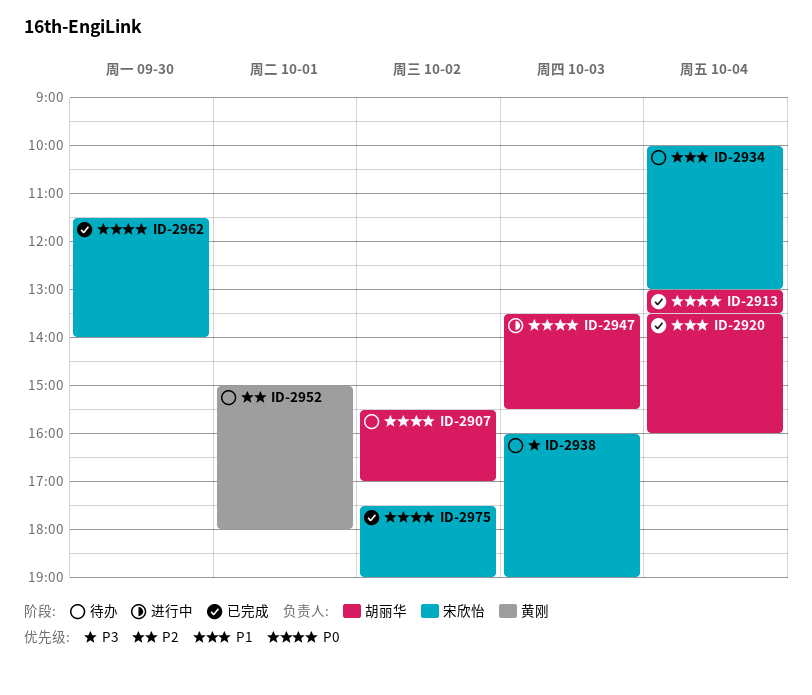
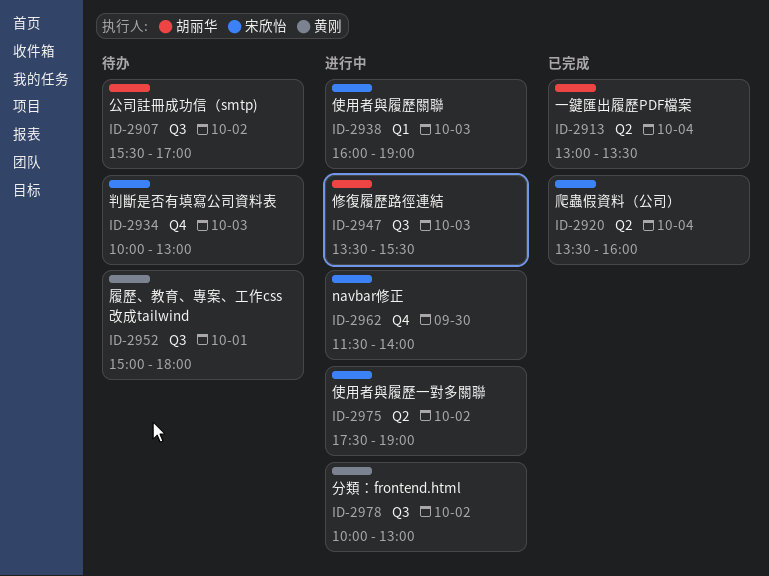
ID-2920, owner: 胡丽华 -> 宋欣怡
ID-2934, day: Oct 4 -> Oct 3
ID-2938, status: 待办 -> 进行中
ID-2962, status: 已完成 -> 进行中
ID-2975, status: 已完成 -> 进行中
ID-2978: none -> present

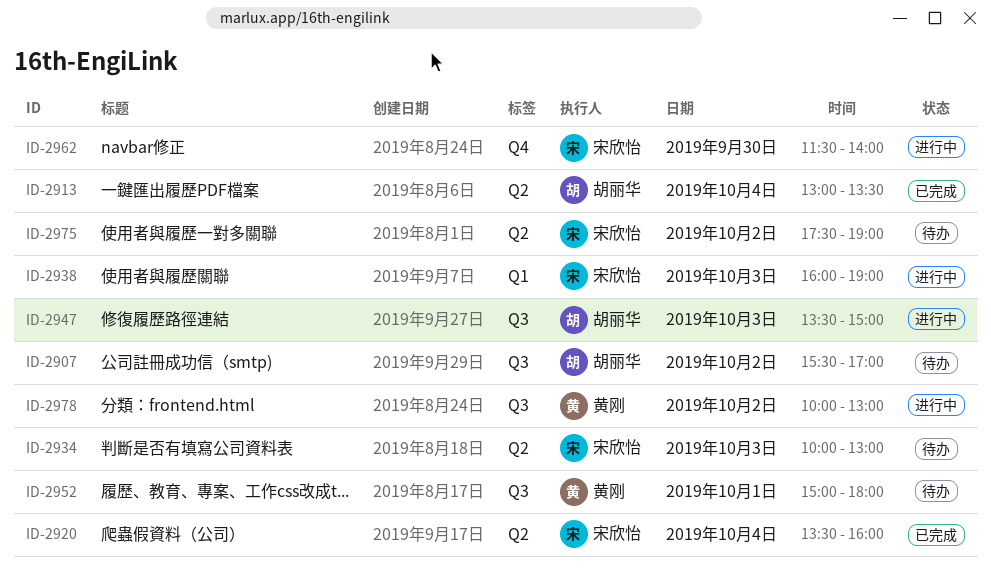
ID-2934, label: Q4 -> Q2
ID-2947, ends: 15:30 -> 15:00
ID-2975, status: 进行中 -> 待办

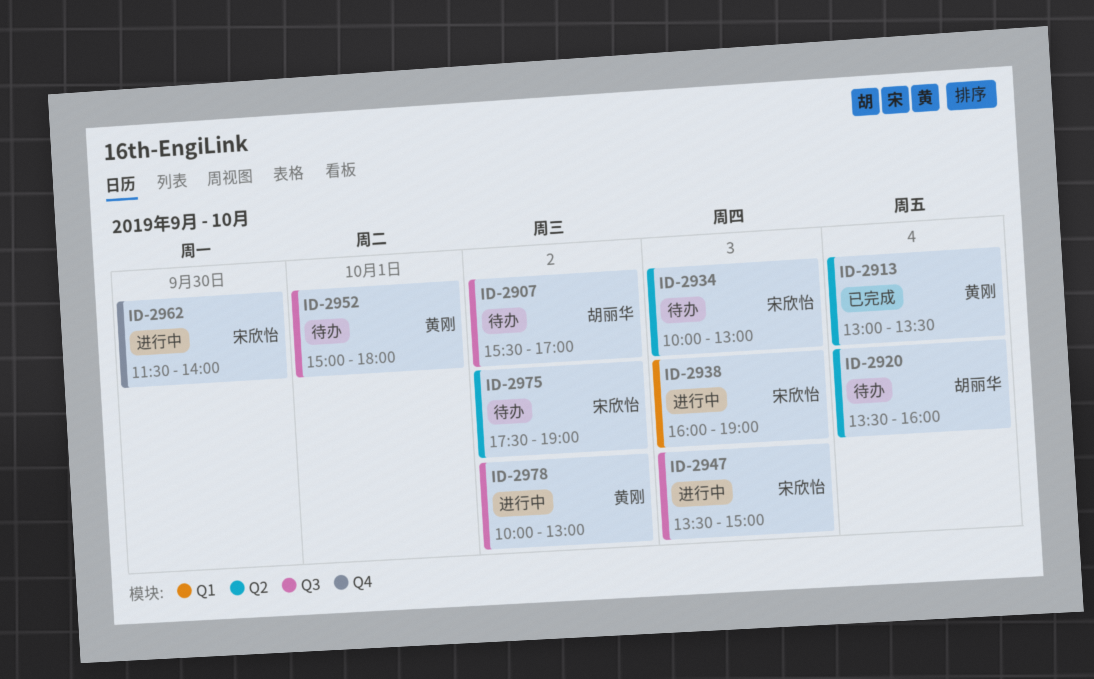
ID-2913, owner: 胡丽华 -> 黄刚
ID-2920, status: 已完成 -> 待办
ID-2920, owner: 宋欣怡 -> 胡丽华
ID-2947, owner: 胡丽华 -> 宋欣怡

